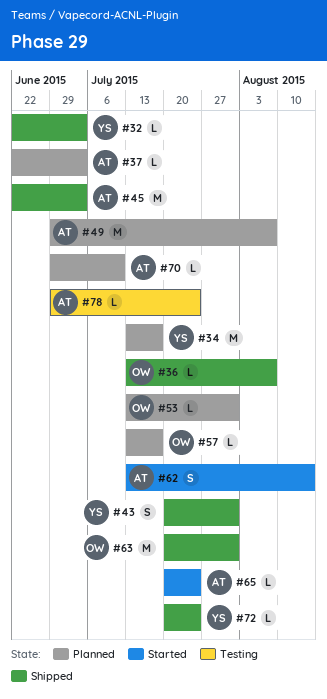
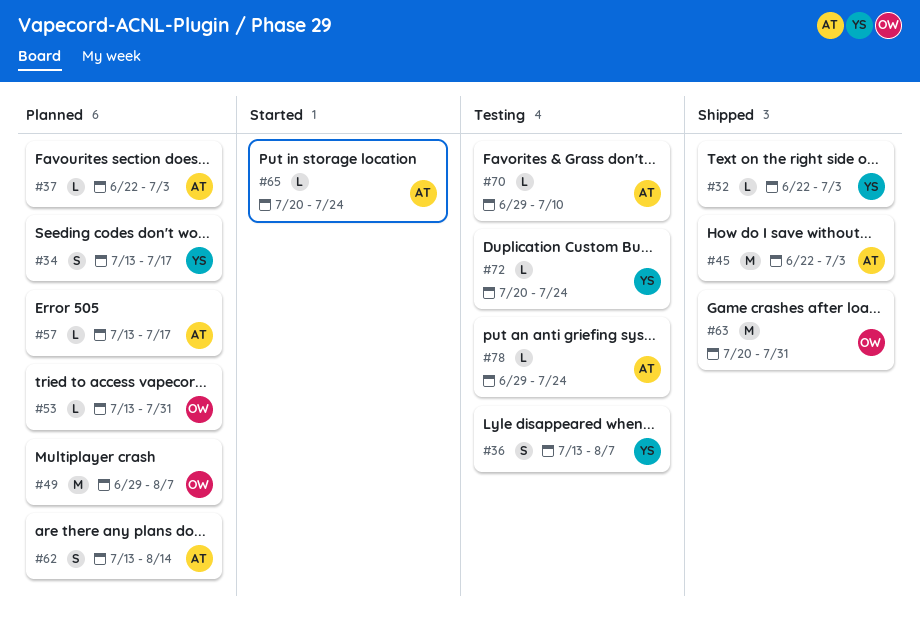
#34, estimate: M -> S
#36, status: Shipped -> Testing
#36, owner: OW -> YS
#36, estimate: L -> S
#43: present -> none
#49, owner: AT -> OW
#57, owner: OW -> AT
#62, status: Started -> Planned
#70, status: Planned -> Testing
#72, status: Shipped -> Testing

